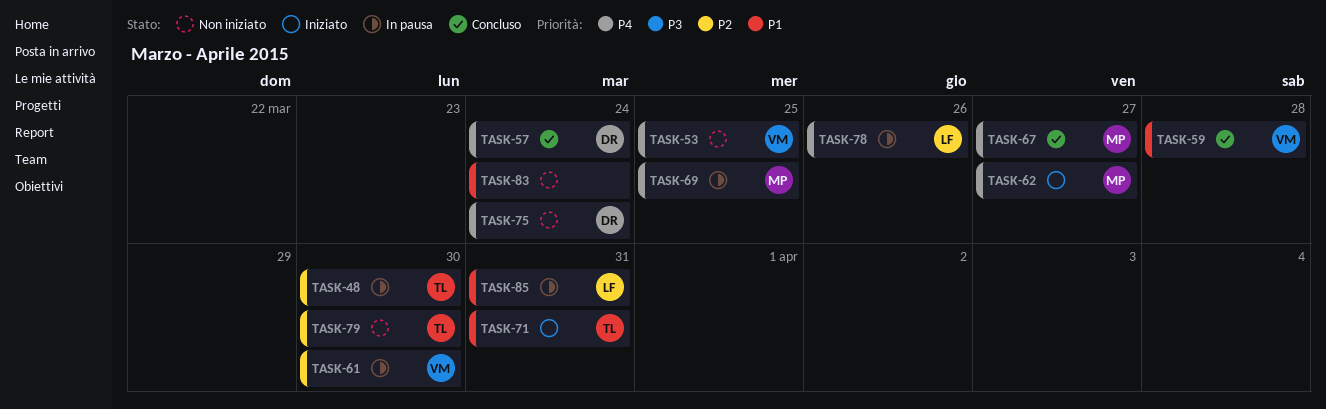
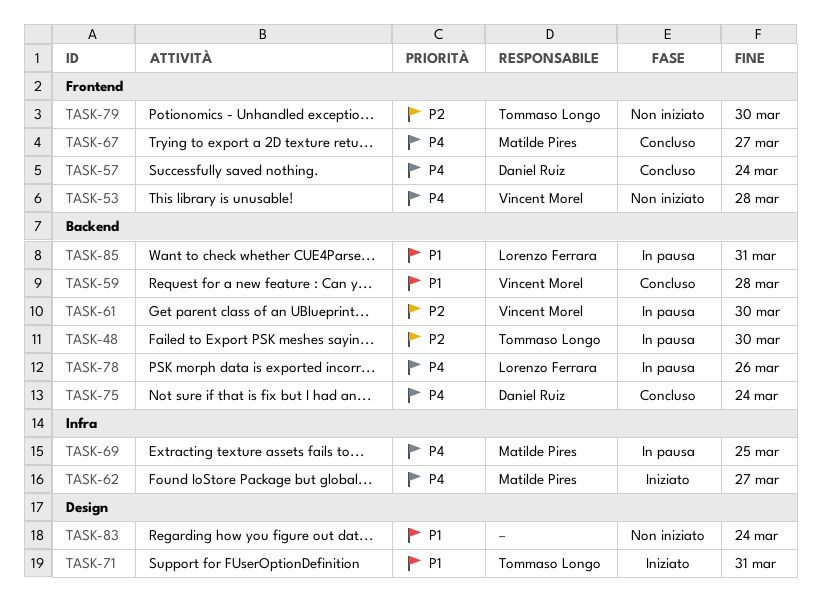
TASK-53, due: Mar 25 -> Mar 28
TASK-75, status: Non iniziato -> Concluso

